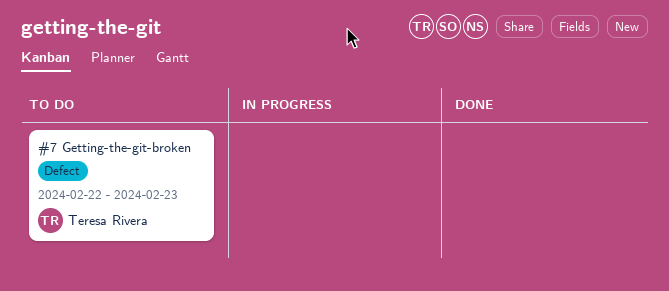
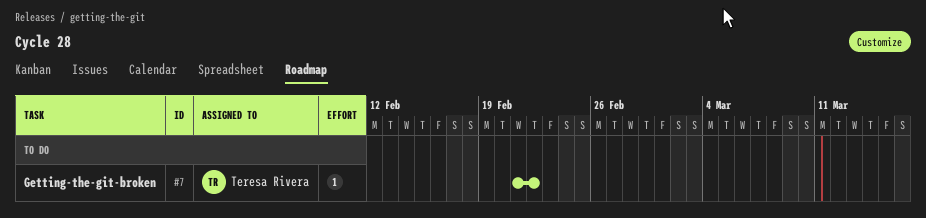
#7, start: Feb 22 -> Feb 21
#7, due: Feb 23 -> Feb 22

